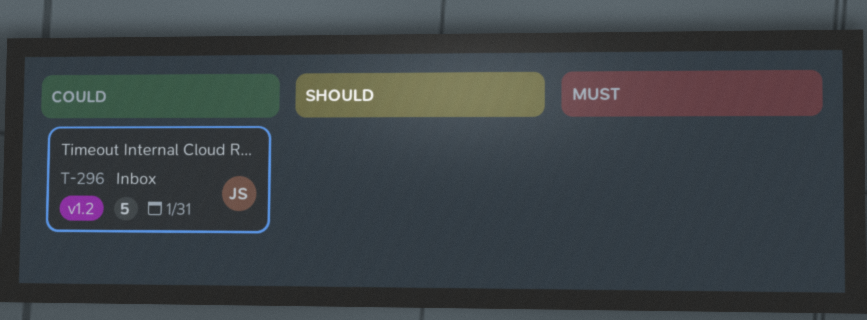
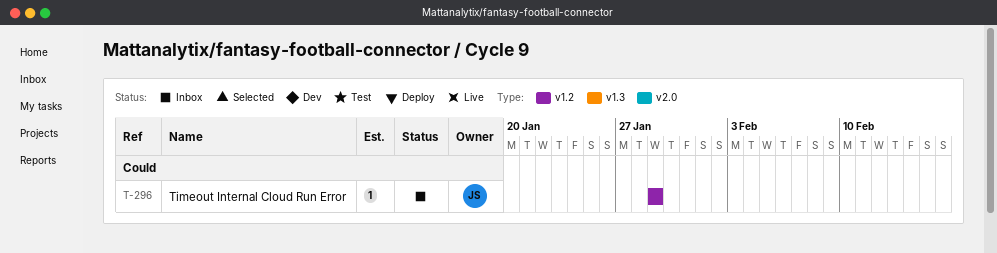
T-296, estimate: 5 -> 1
T-296, due: Jan 31 -> Jan 29

